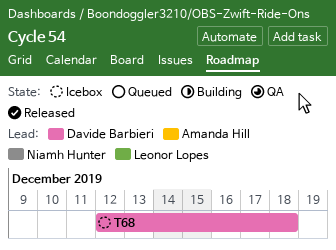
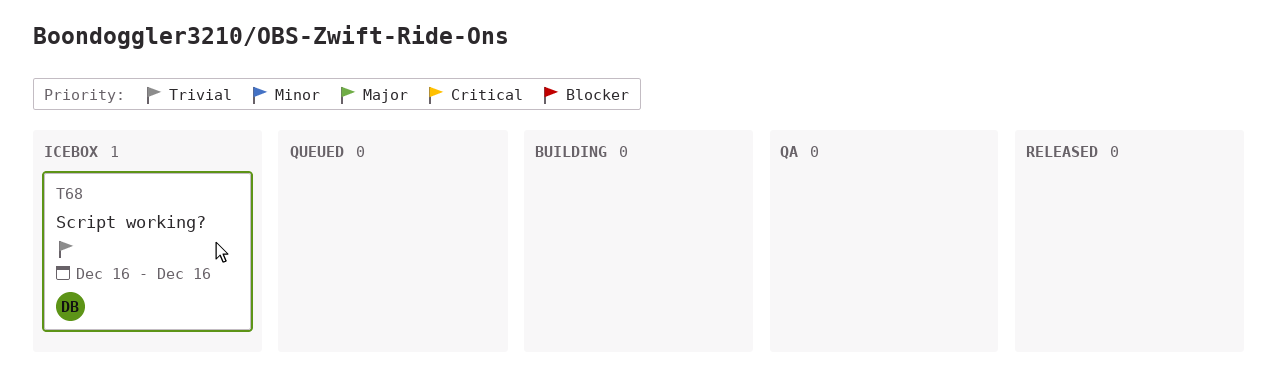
T68, start: Dec 12 -> Dec 16
T68, due: Dec 18 -> Dec 16

